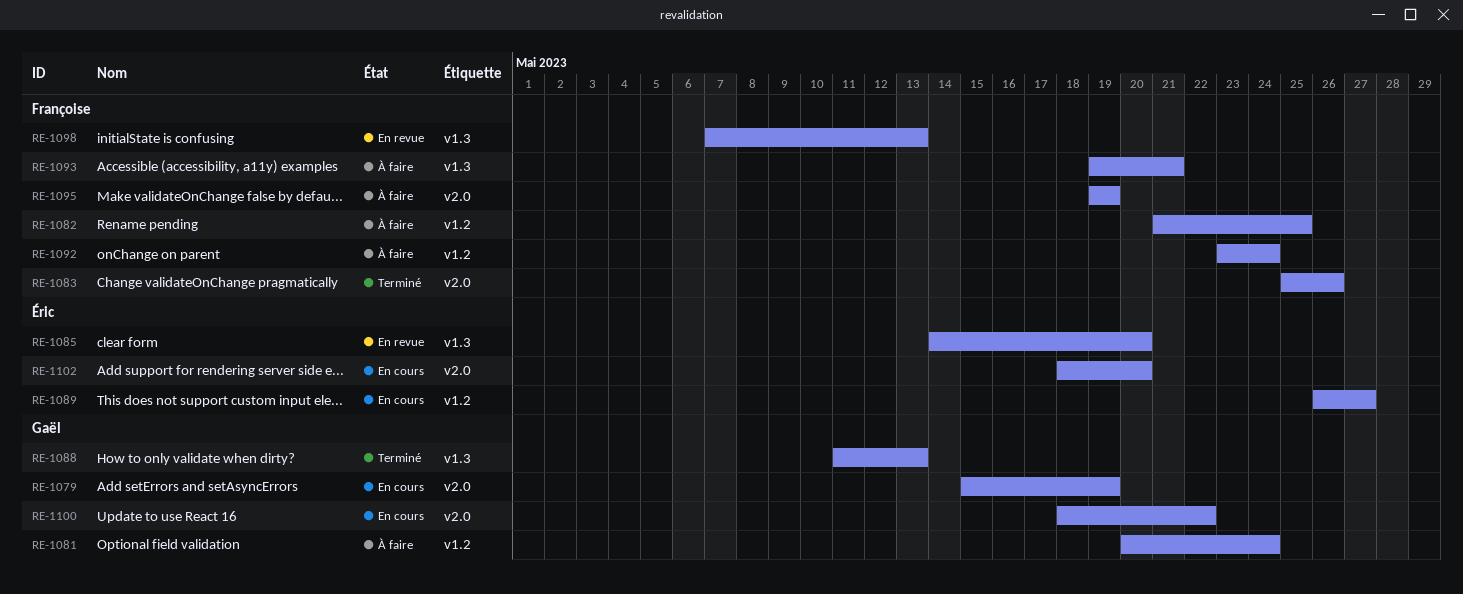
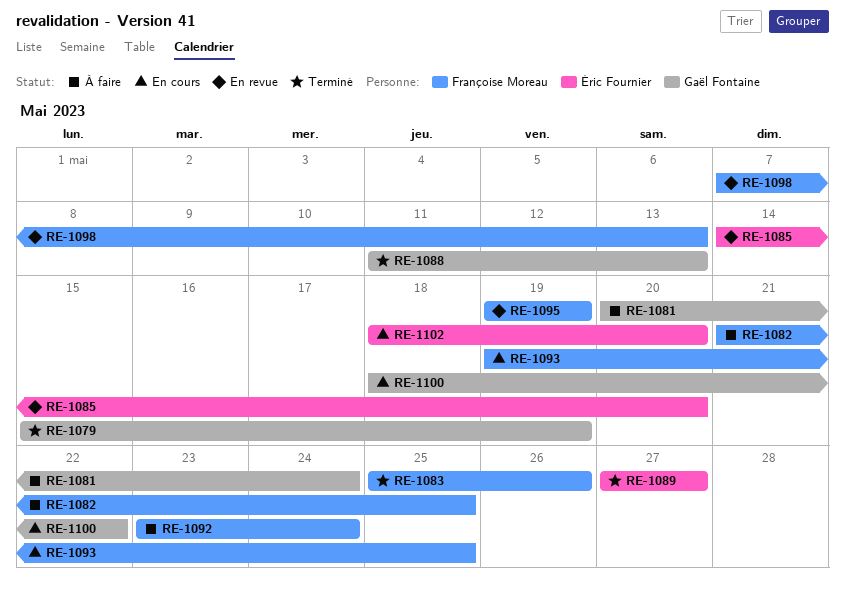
RE-1079, status: En cours -> Terminé
RE-1089, status: En cours -> Terminé
RE-1089, start: May 26 -> May 27
RE-1093, status: À faire -> En cours
RE-1093, due: May 21 -> May 25
RE-1095, status: À faire -> En revue

